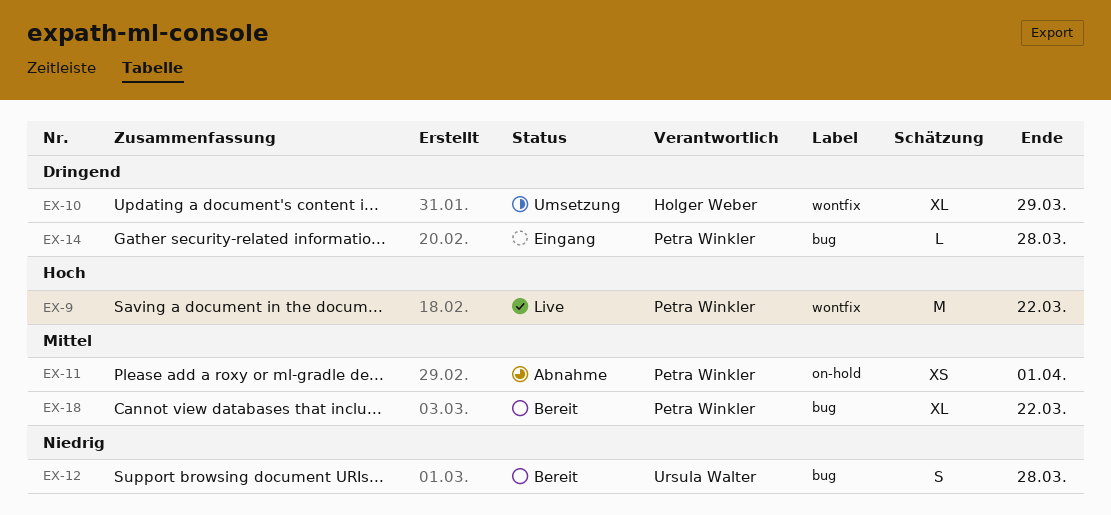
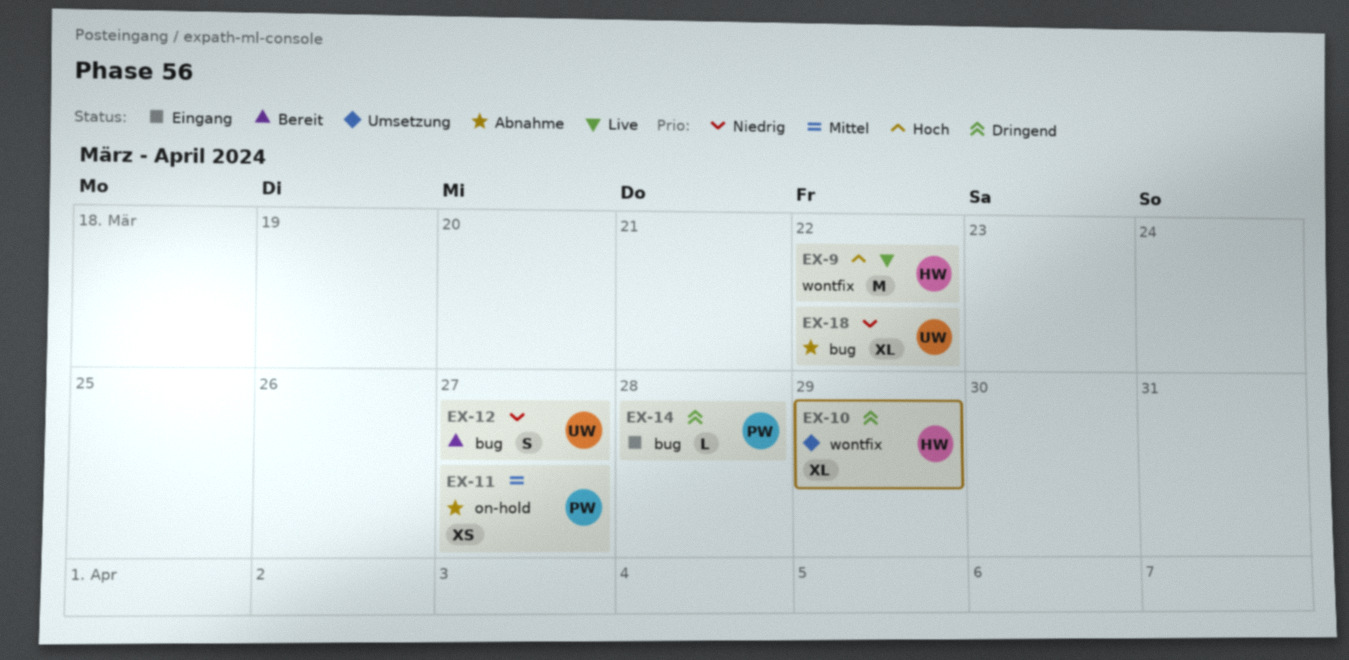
EX-9, owner: Petra Winkler -> Holger Weber
EX-11, due: Apr 1 -> Mar 27
EX-12, due: Mar 28 -> Mar 27
EX-18, status: Bereit -> Abnahme
EX-18, owner: Petra Winkler -> Ursula Walter
EX-18, priority: Mittel -> Niedrig

